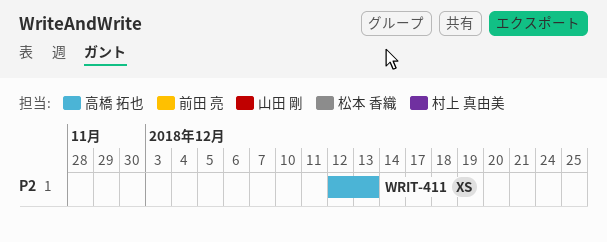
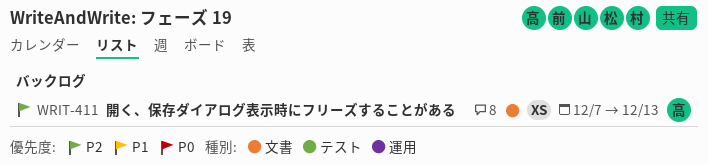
WRIT-411, start: Dec 12 -> Dec 7

